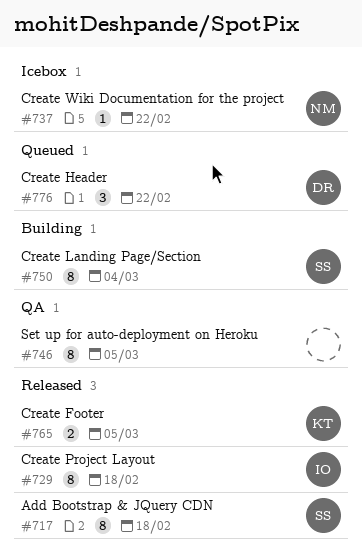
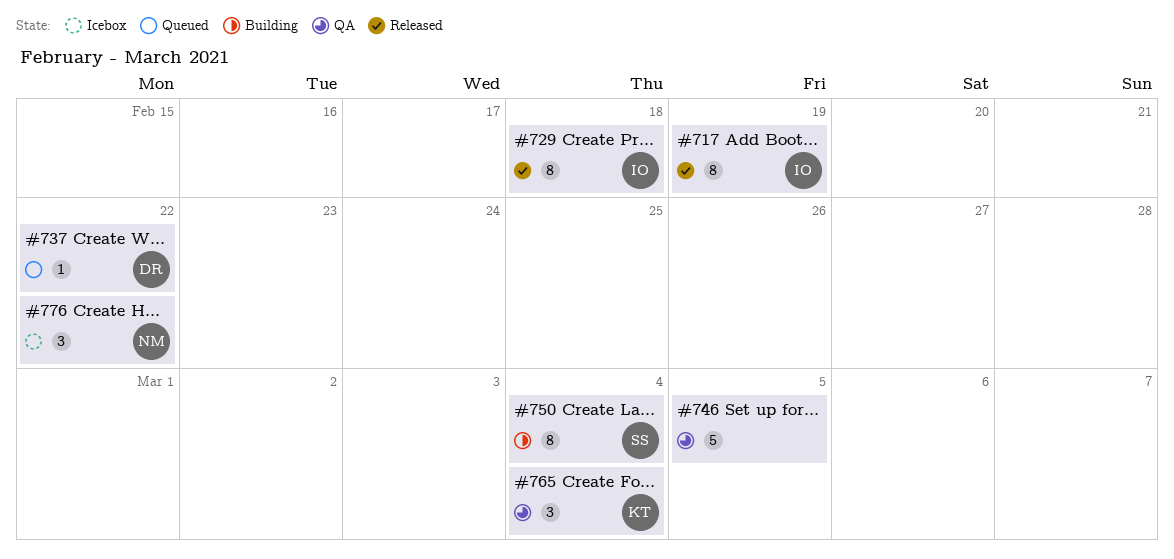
#717, owner: SS -> IO
#717, due: Feb 18 -> Feb 19
#737, status: Icebox -> Queued
#737, owner: NM -> DR
#746, estimate: 8 -> 5
#765, status: Released -> QA
#765, estimate: 2 -> 3
#765, due: Mar 5 -> Mar 4
#776, status: Queued -> Icebox
#776, owner: DR -> NM

